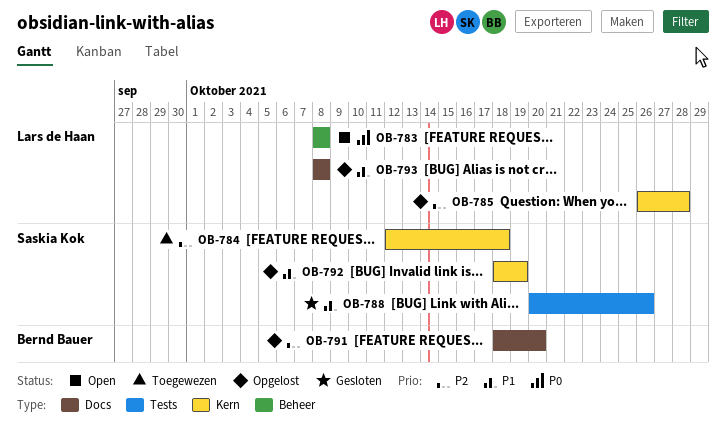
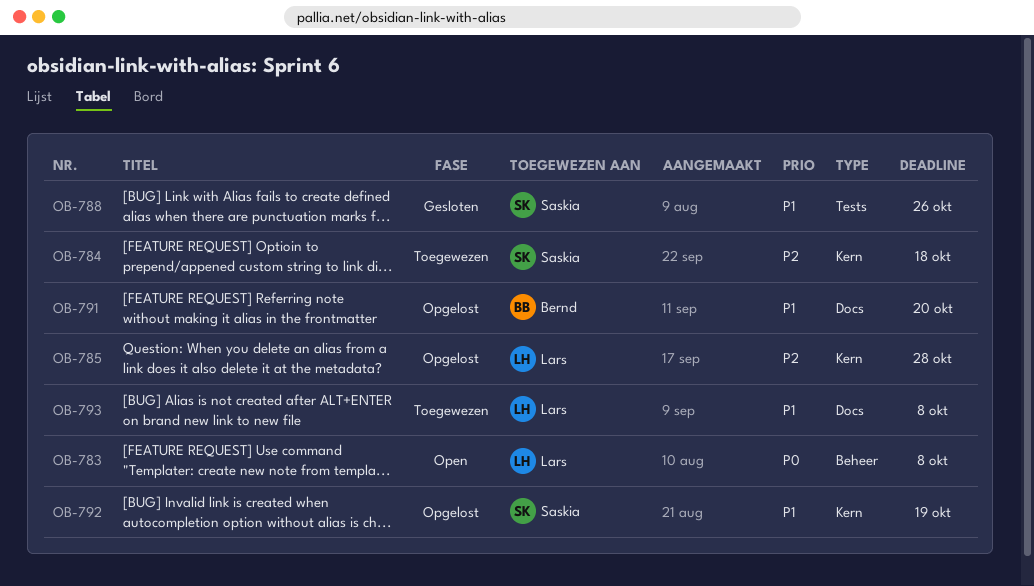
OB-791, priority: P2 -> P1
OB-793, status: Opgelost -> Toegewezen

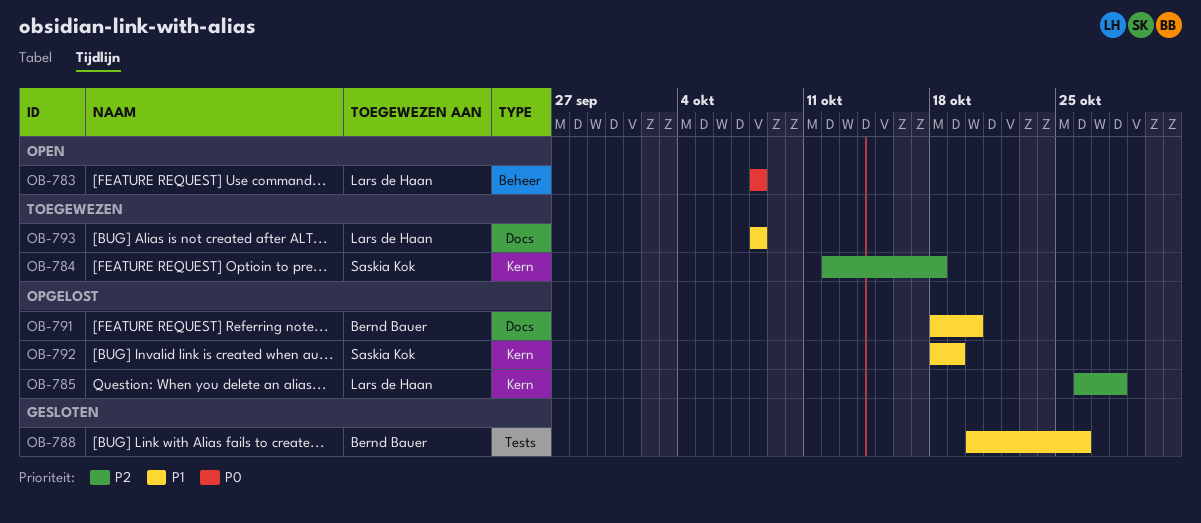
OB-788, owner: Saskia Kok -> Bernd Bauer

